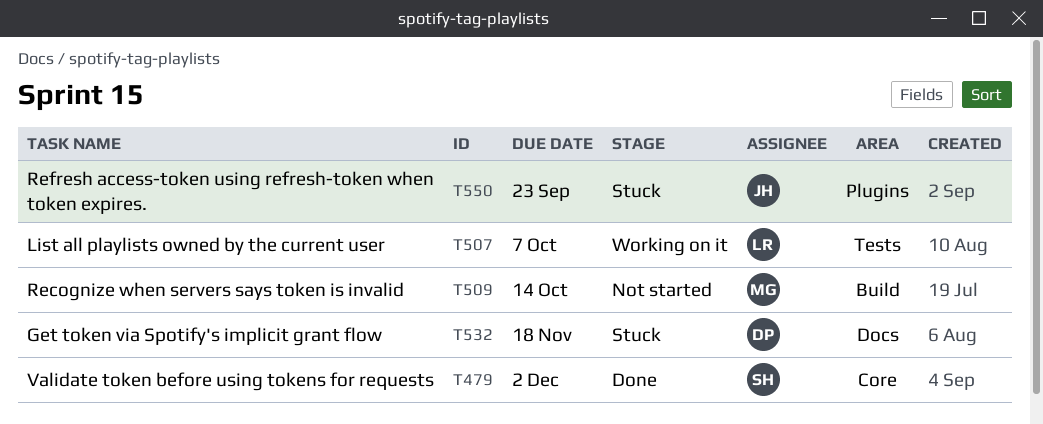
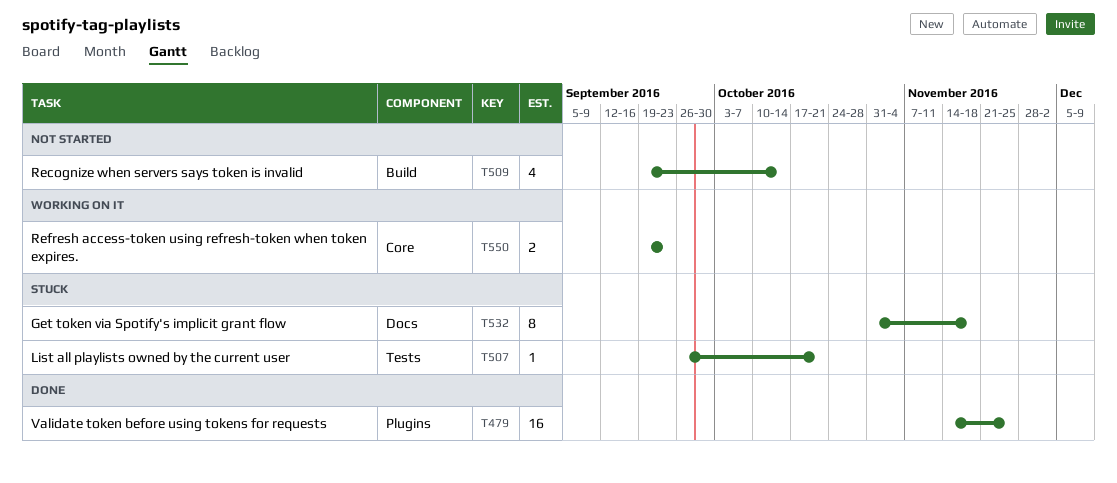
T479, label: Core -> Plugins
T479, due: Dec 2 -> Nov 25
T507, status: Working on it -> Stuck
T507, due: Oct 7 -> Oct 21
T550, status: Stuck -> Working on it
T550, label: Plugins -> Core

